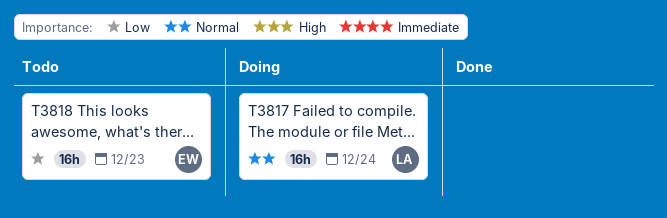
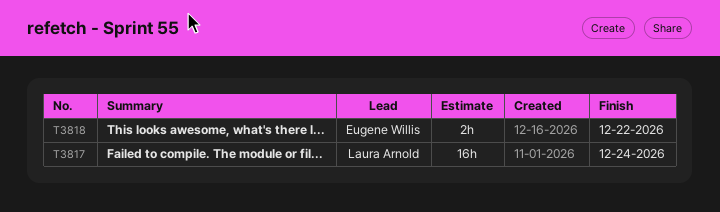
T3818, estimate: 16h -> 2h
T3818, due: Dec 23 -> Dec 22

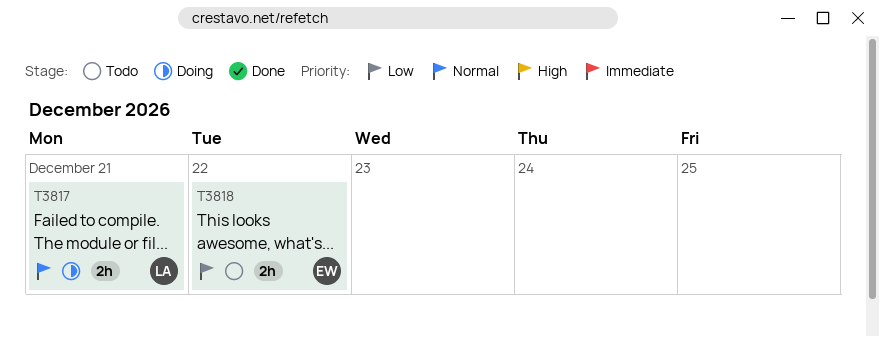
T3817, estimate: 16h -> 2h
T3817, due: Dec 24 -> Dec 21

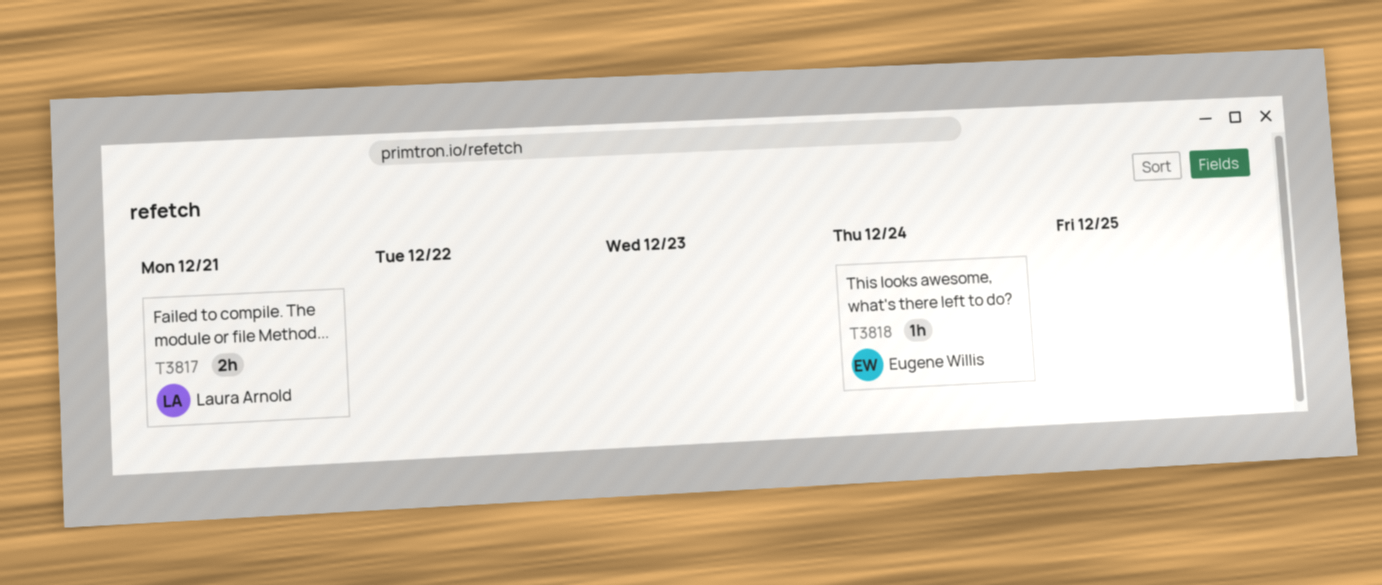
T3818, estimate: 2h -> 1h
T3818, due: Dec 22 -> Dec 24

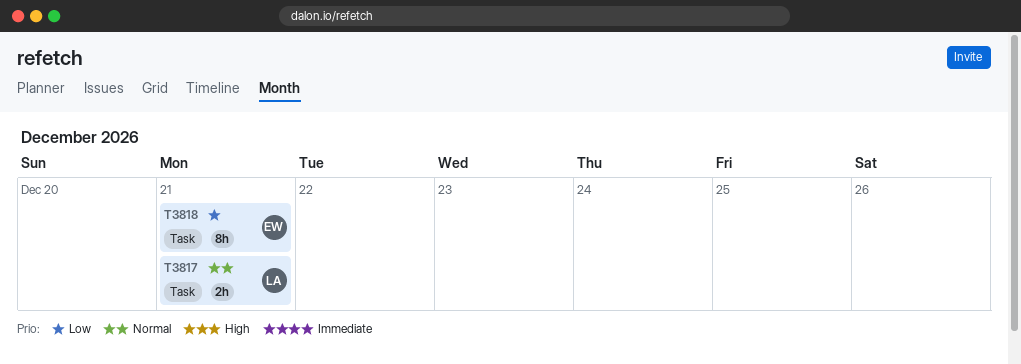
T3818, estimate: 1h -> 8h
T3818, due: Dec 24 -> Dec 21

